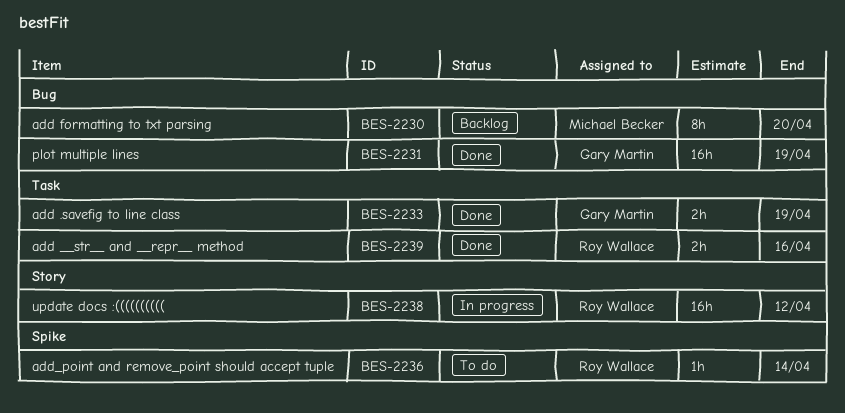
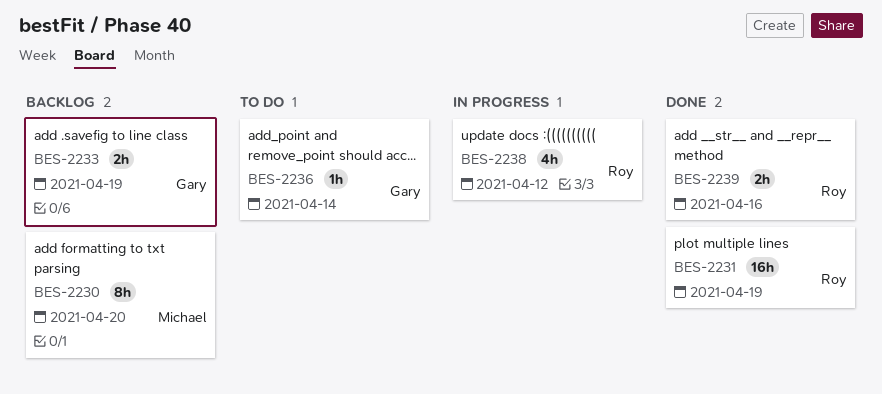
BES-2231, owner: Gary Martin -> Roy Wallace
BES-2233, status: Done -> Backlog
BES-2236, owner: Roy Wallace -> Gary Martin
BES-2238, estimate: 16h -> 4h

